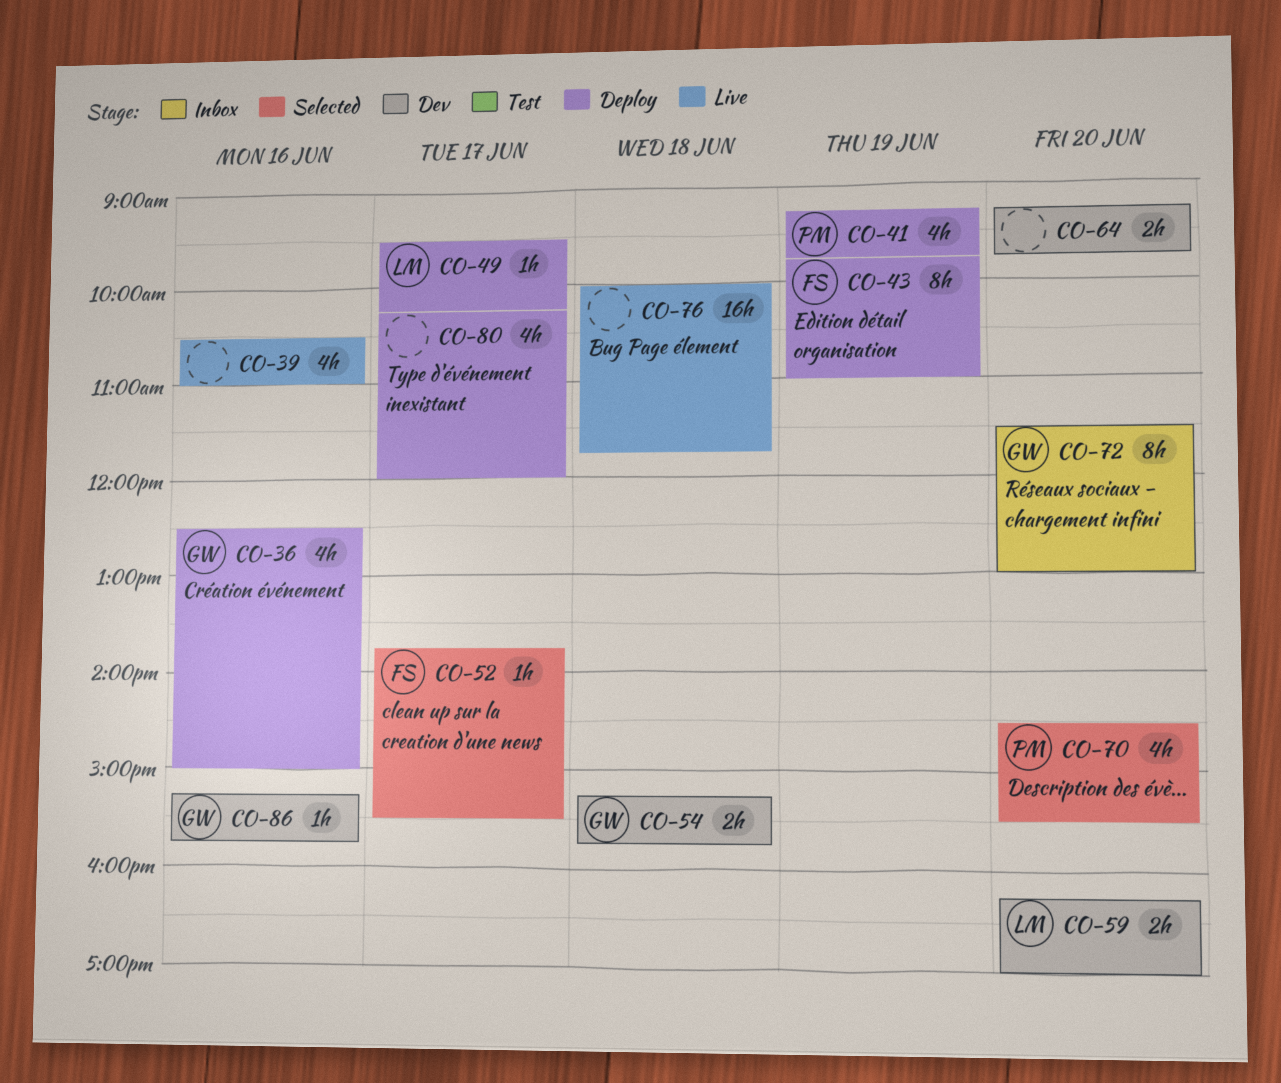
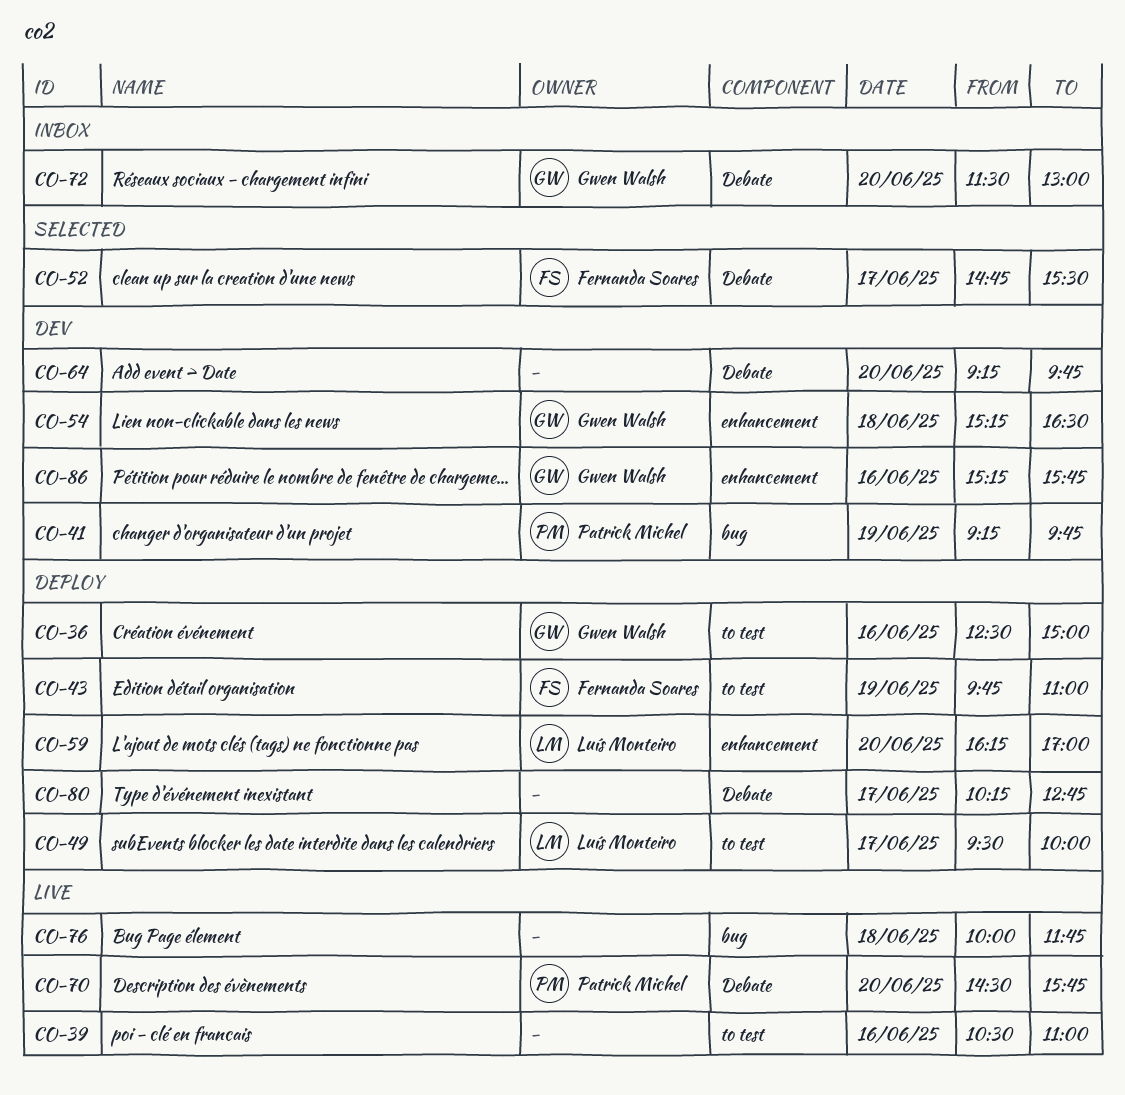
CO-41, status: Deploy -> Dev
CO-49, ends: 10:15 -> 10:00
CO-52, begins: 13:45 -> 14:45
CO-54, ends: 15:45 -> 16:30
CO-59, status: Dev -> Deploy
CO-70, status: Selected -> Live
CO-70, ends: 15:30 -> 15:45
CO-80, ends: 12:00 -> 12:45

